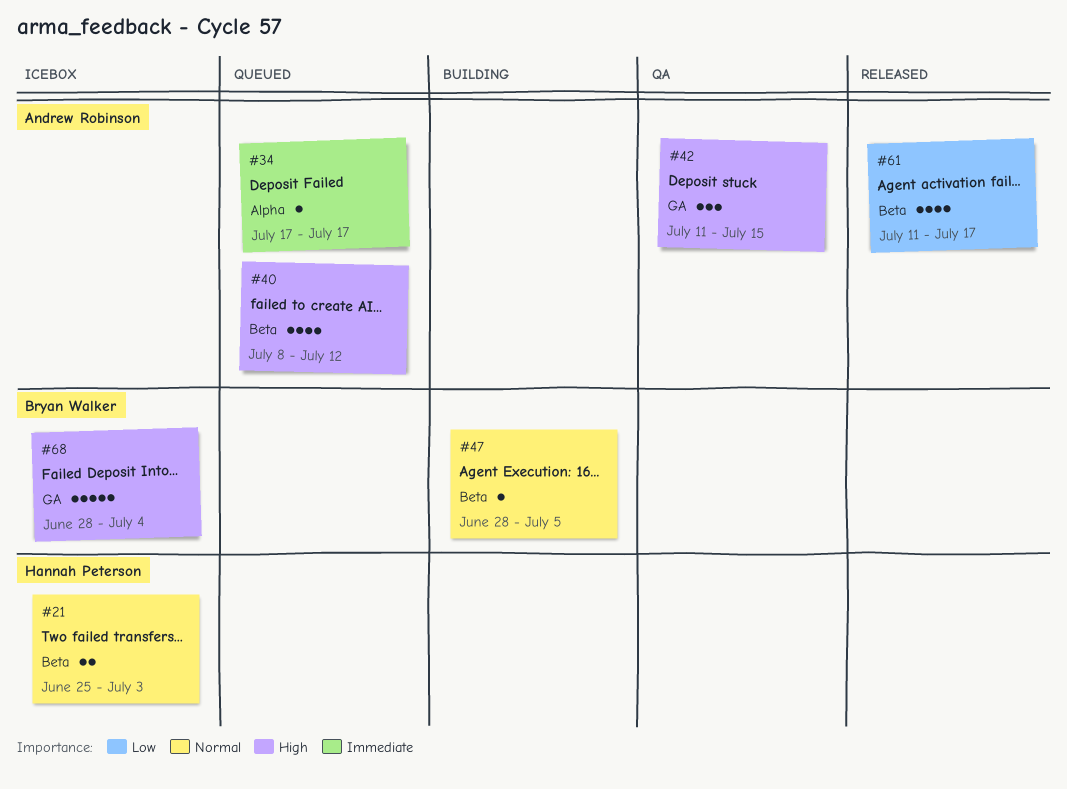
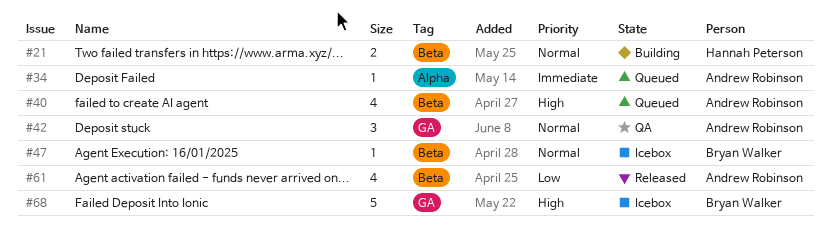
#21, status: Icebox -> Building
#42, priority: High -> Normal
#47, status: Building -> Icebox

